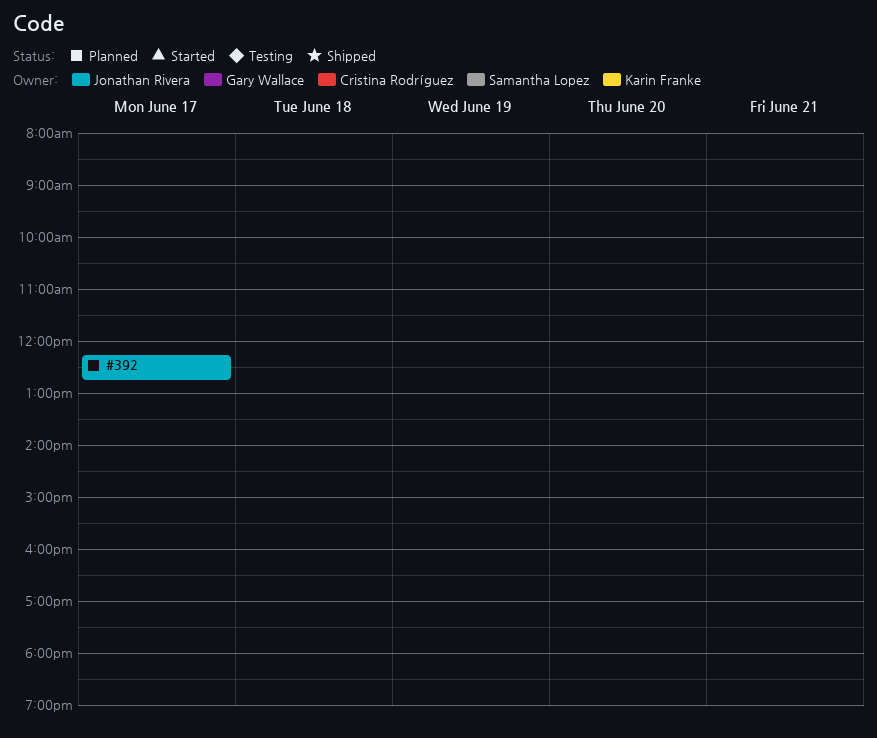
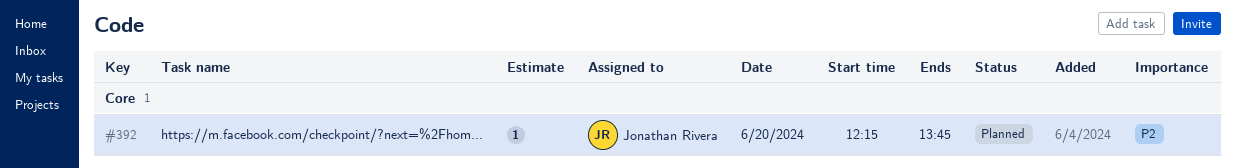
#392, day: Jun 17 -> Jun 20
#392, ends: 12:45 -> 13:45

